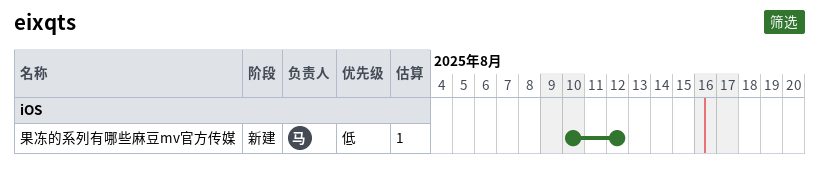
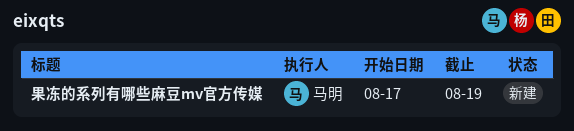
果冻的系列有哪些麻豆mv官方传媒, start: Aug 10 -> Aug 17
果冻的系列有哪些麻豆mv官方传媒, due: Aug 12 -> Aug 19

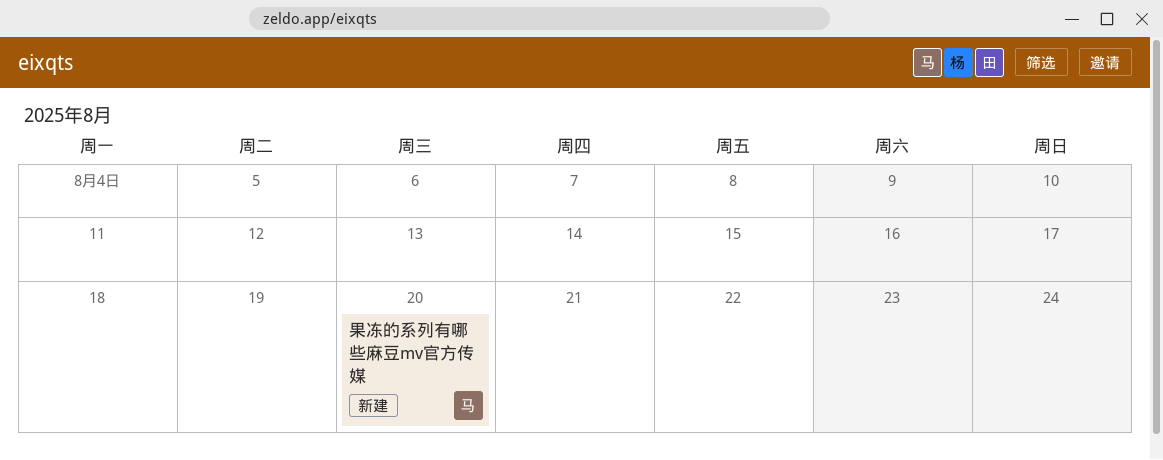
果冻的系列有哪些麻豆mv官方传媒, due: Aug 19 -> Aug 20

